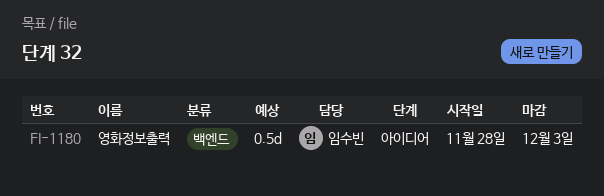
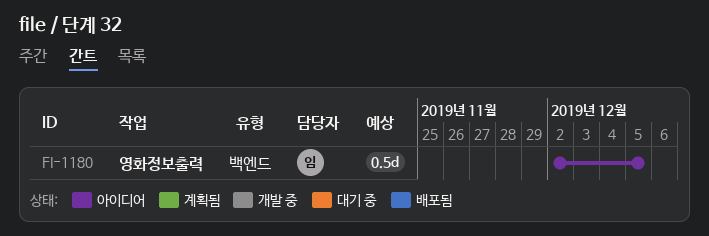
FI-1180, start: Nov 28 -> Dec 2
FI-1180, due: Dec 3 -> Dec 5

